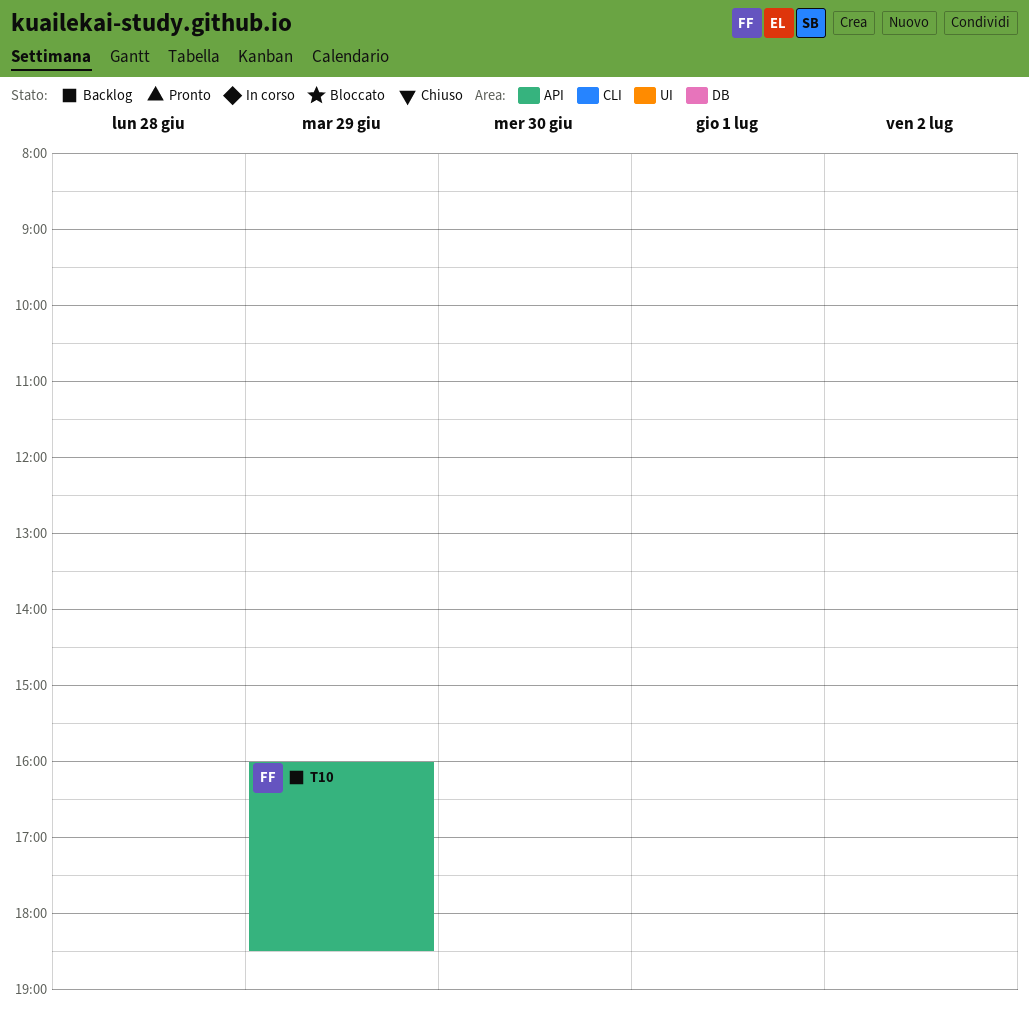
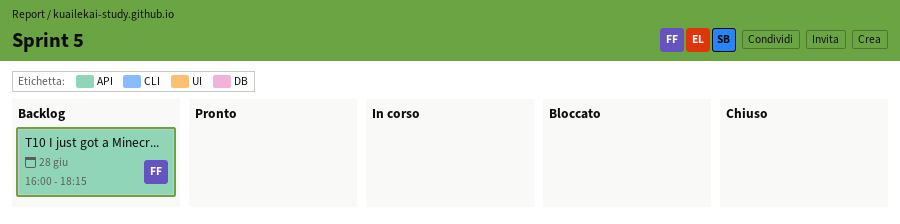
T10, day: Jun 29 -> Jun 28
T10, ends: 18:30 -> 18:15

